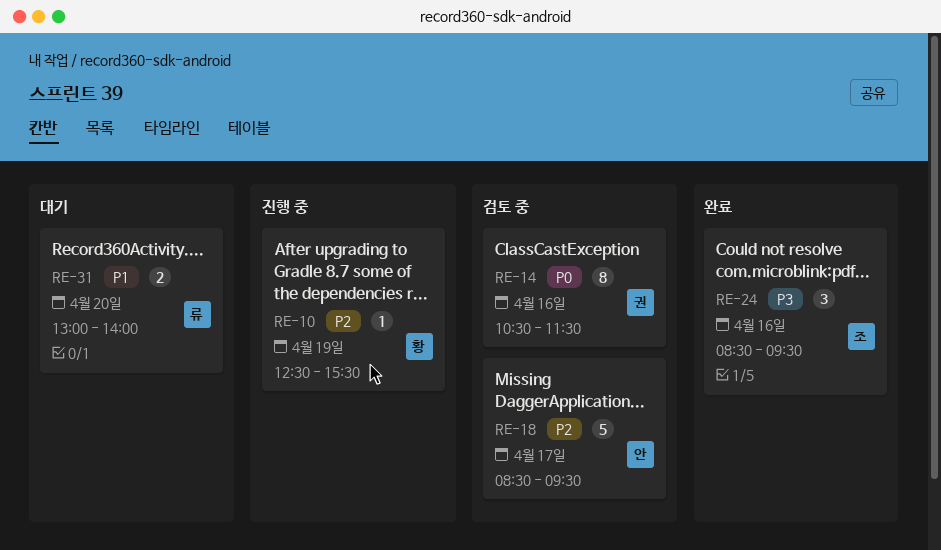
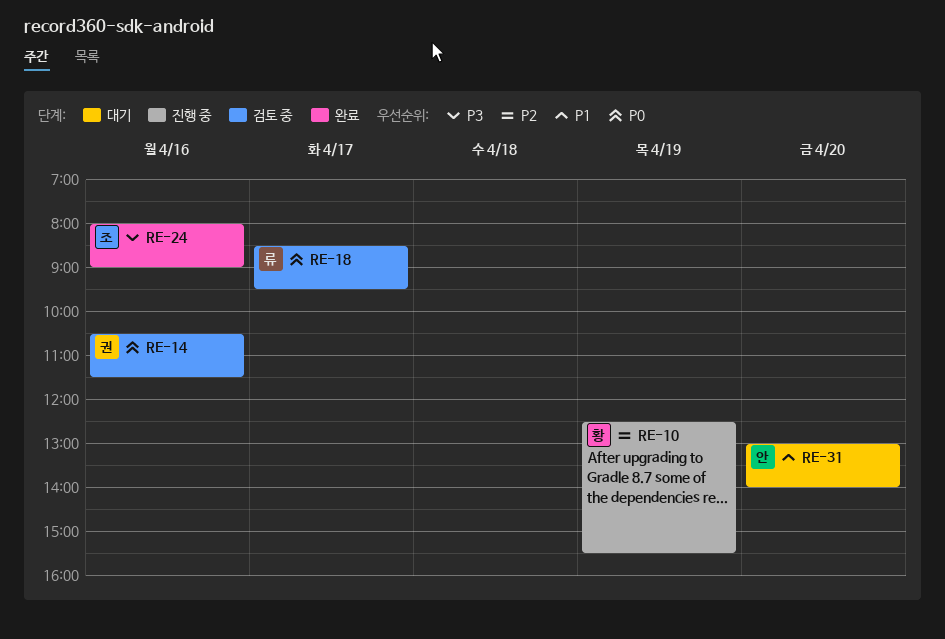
RE-18, owner: 안 -> 류
RE-18, priority: P2 -> P0
RE-24, begins: 08:30 -> 08:00
RE-24, ends: 09:30 -> 09:00
RE-31, owner: 류 -> 안

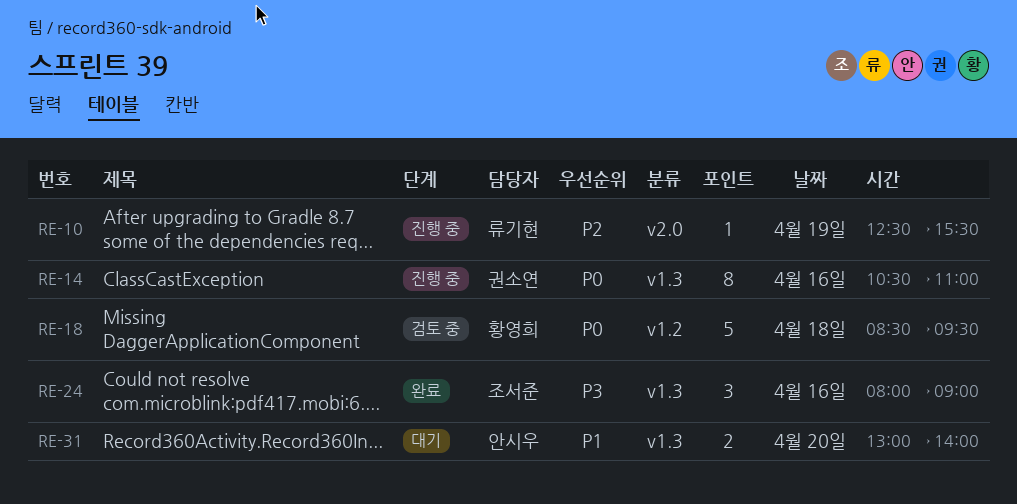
RE-10, owner: 황영희 -> 류기현
RE-14, status: 검토 중 -> 진행 중
RE-14, ends: 11:30 -> 11:00
RE-18, owner: 류기현 -> 황영희
RE-18, day: Apr 17 -> Apr 18

